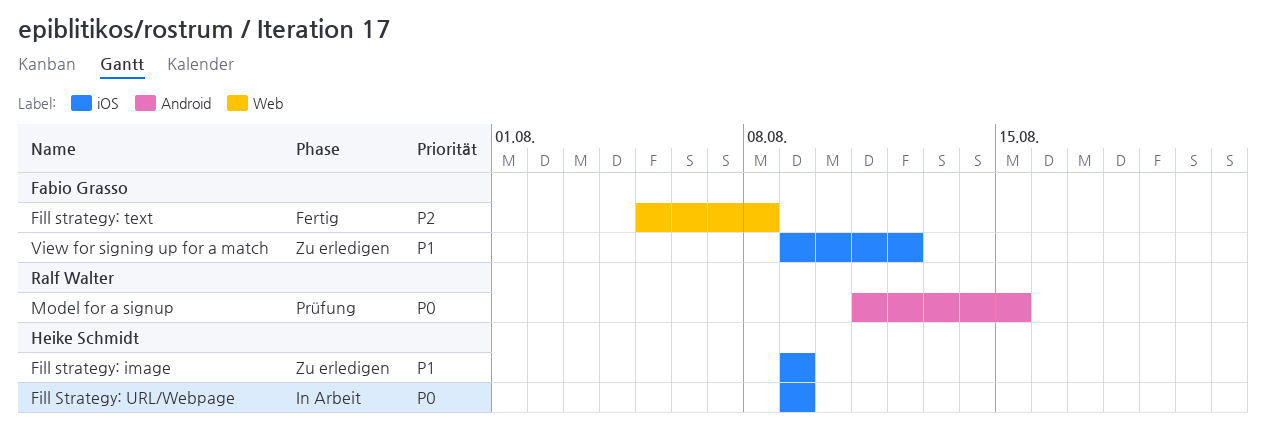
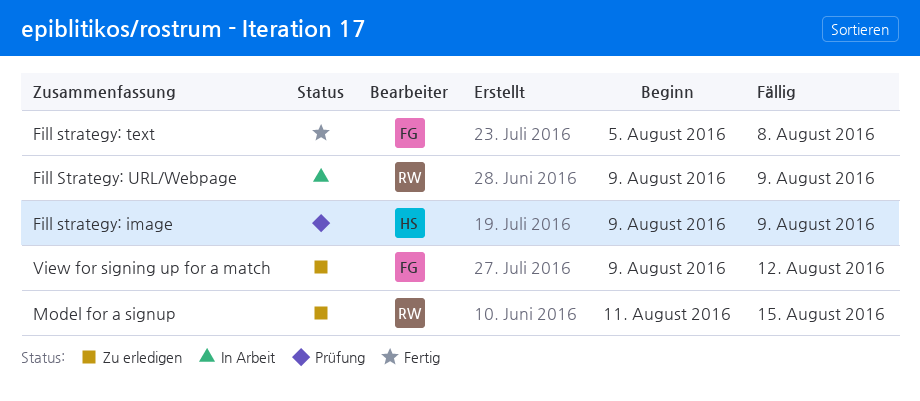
Fill strategy: image, status: Zu erledigen -> Prüfung
Fill Strategy: URL/Webpage, owner: Heike Schmidt -> Ralf Walter
Model for a signup, status: Prüfung -> Zu erledigen

